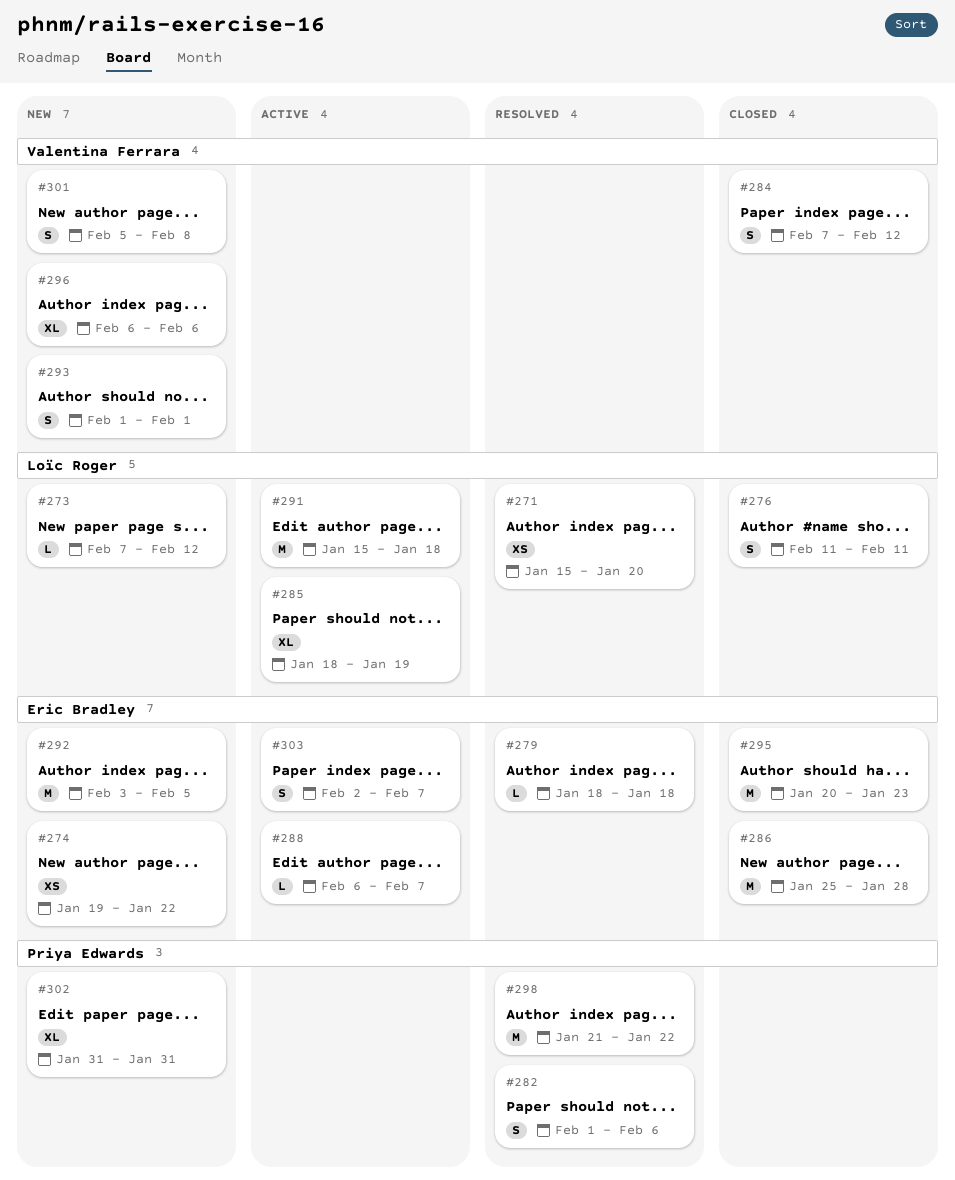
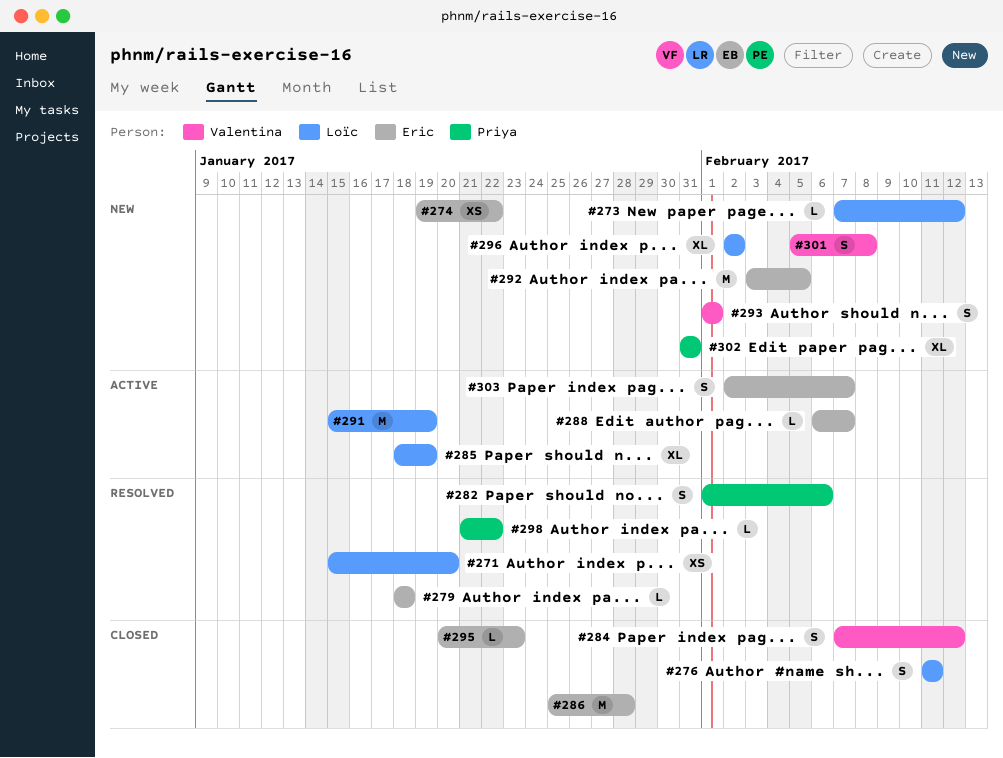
#291, due: Jan 18 -> Jan 19
#295, estimate: M -> L
#296, owner: Valentina Ferrara -> Loïc Roger
#296, start: Feb 6 -> Feb 2
#296, due: Feb 6 -> Feb 2
#298, estimate: M -> L

